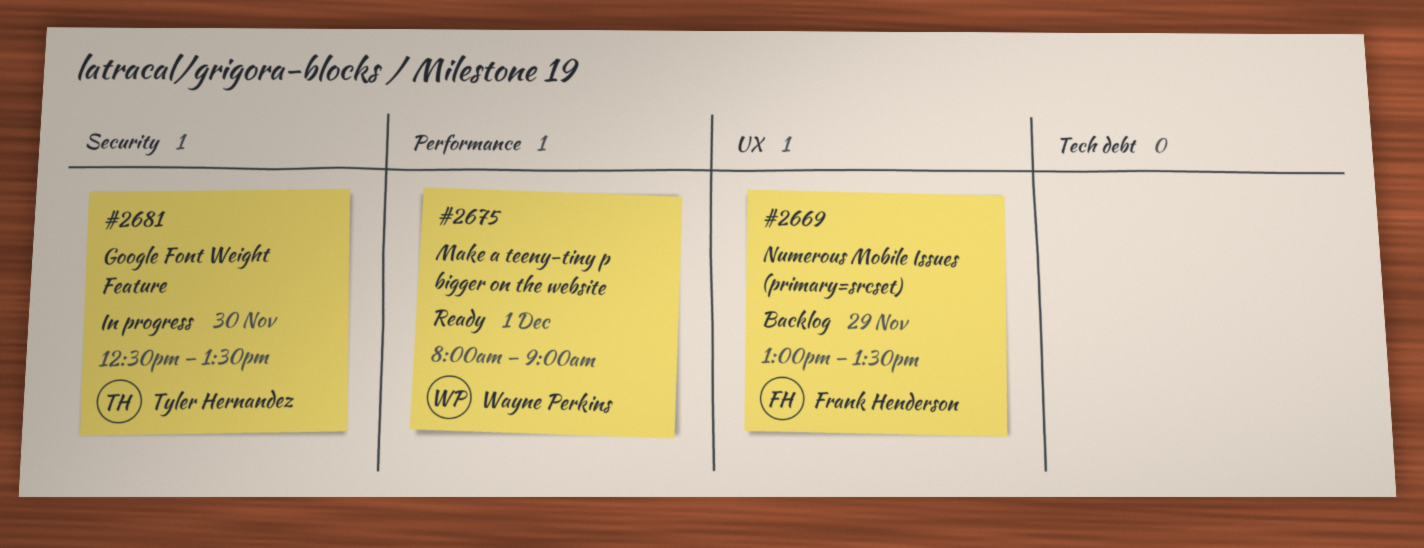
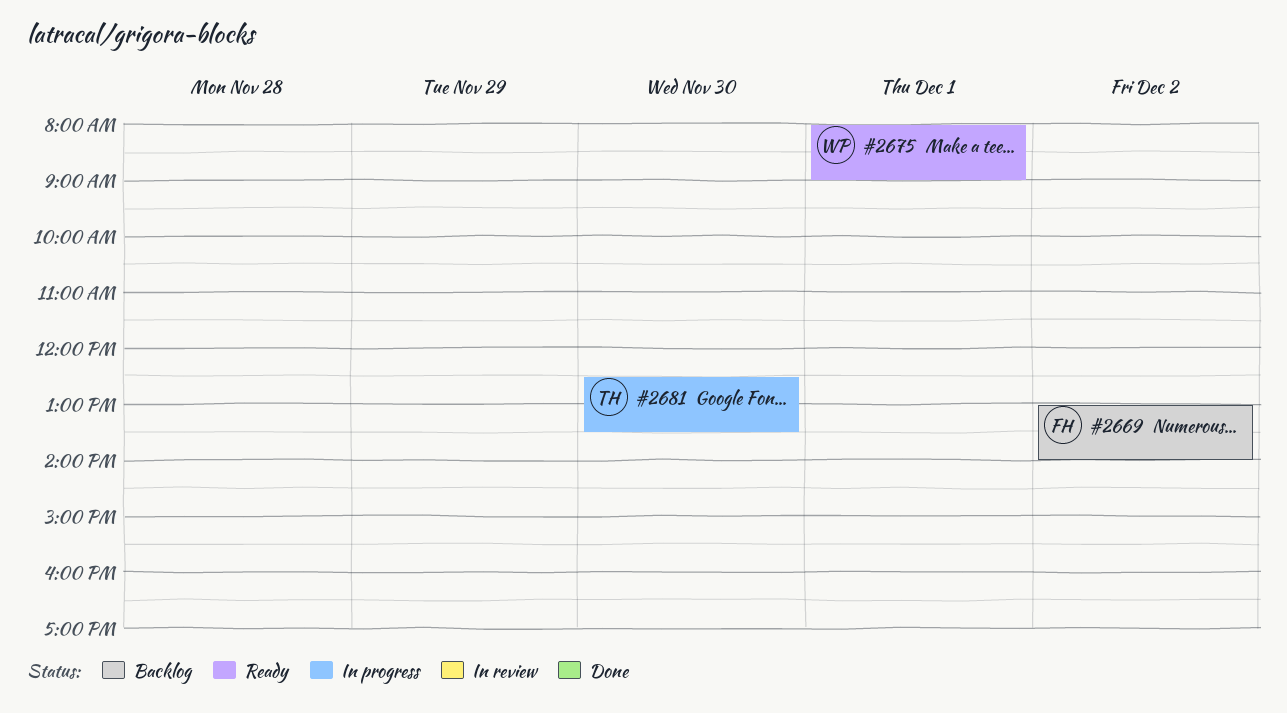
#2669, day: Nov 29 -> Dec 2
#2669, ends: 13:30 -> 14:00

